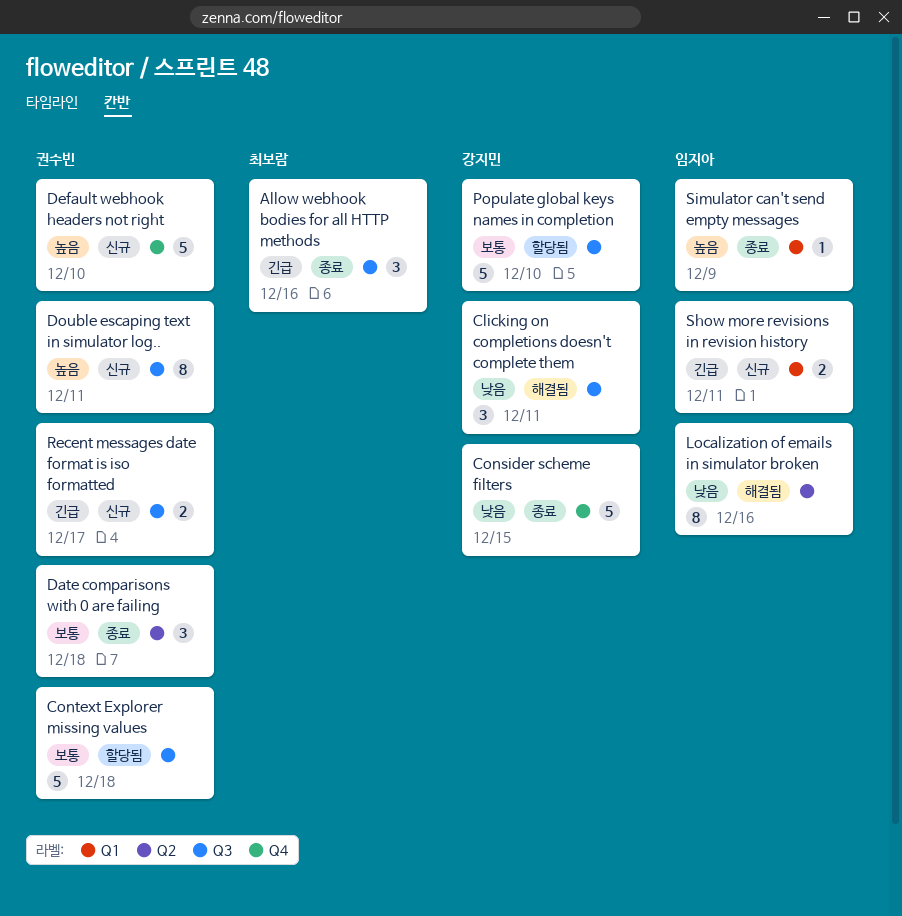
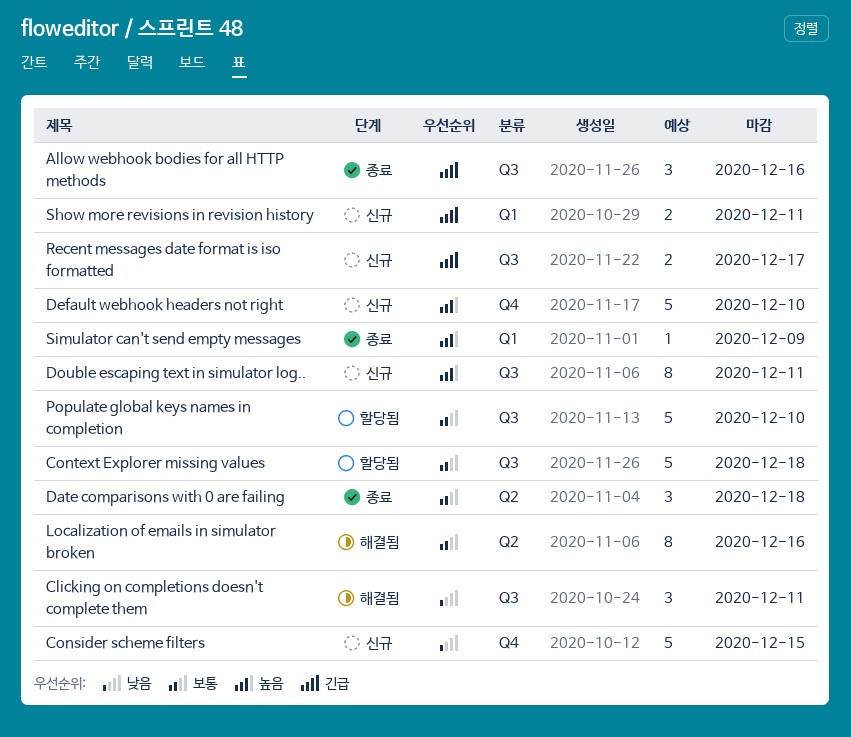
Consider scheme filters, status: 종료 -> 신규
Localization of emails in simulator broken, priority: 낮음 -> 보통

